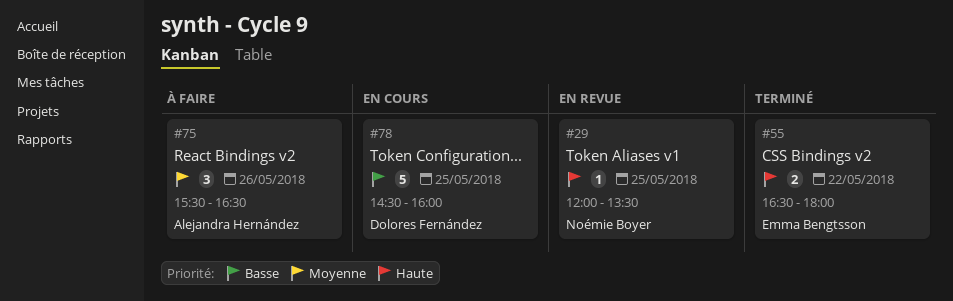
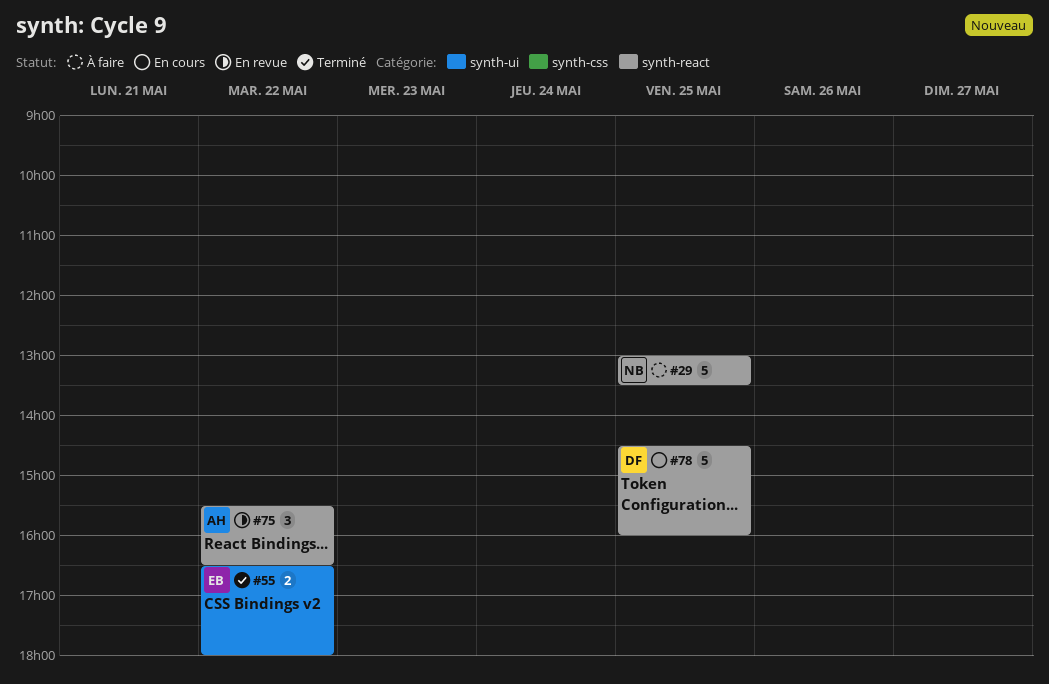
#29, status: En revue -> À faire
#29, estimate: 1 -> 5
#29, begins: 12:00 -> 13:00
#75, status: À faire -> En revue
#75, day: May 26 -> May 22

